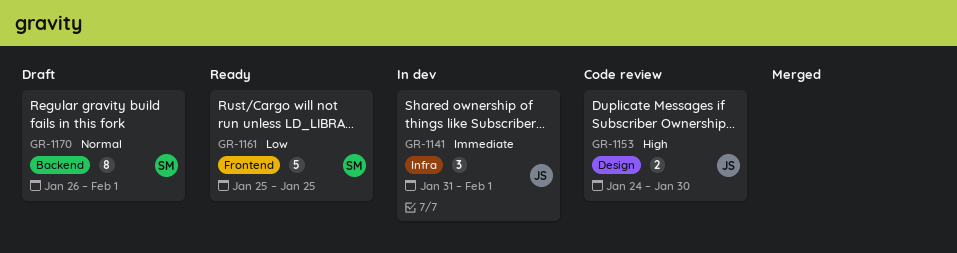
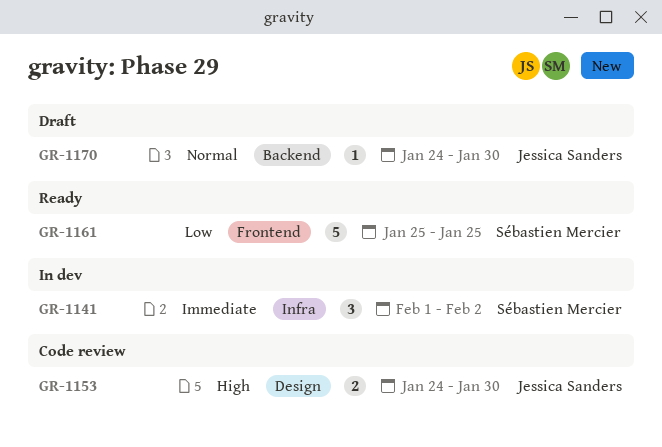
GR-1141, owner: Jessica Sanders -> Sébastien Mercier
GR-1141, start: Jan 31 -> Feb 1
GR-1141, due: Feb 1 -> Feb 2
GR-1170, owner: Sébastien Mercier -> Jessica Sanders
GR-1170, estimate: 8 -> 1
GR-1170, start: Jan 26 -> Jan 24
GR-1170, due: Feb 1 -> Jan 30

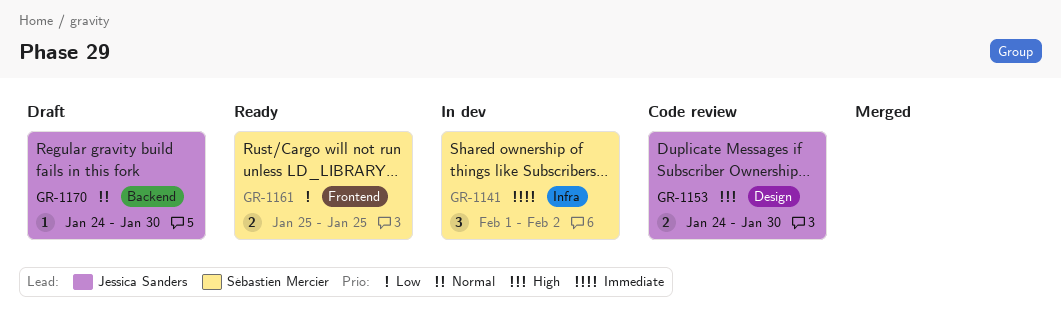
GR-1161, estimate: 5 -> 2

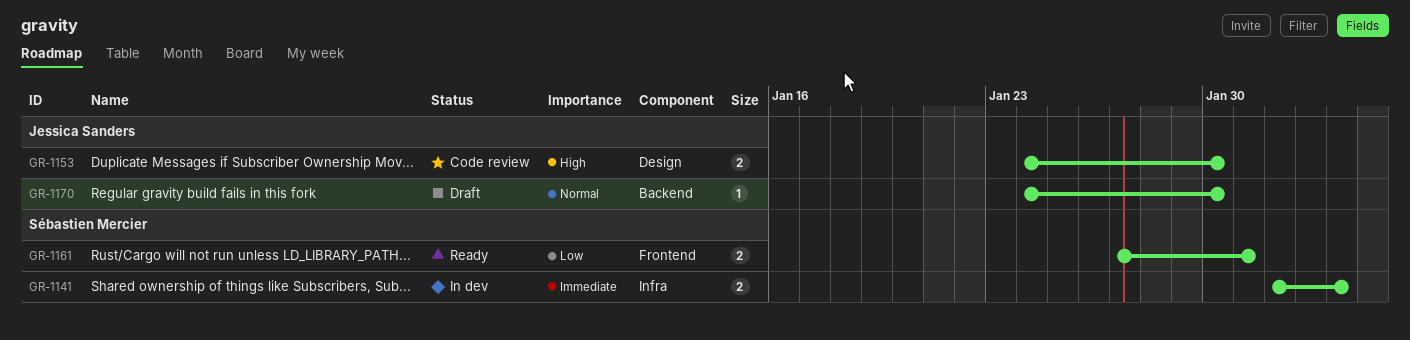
GR-1141, estimate: 3 -> 2
GR-1141, due: Feb 2 -> Feb 3
GR-1161, start: Jan 25 -> Jan 27
GR-1161, due: Jan 25 -> Jan 31

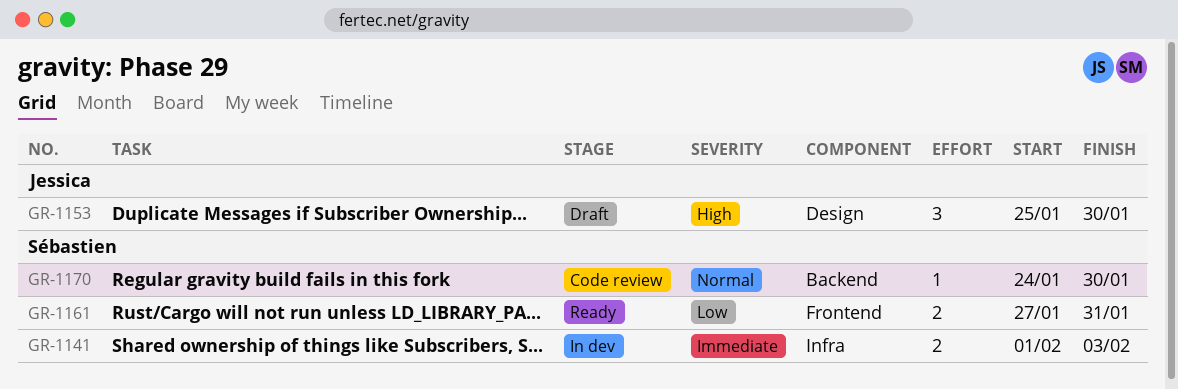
GR-1153, status: Code review -> Draft
GR-1153, estimate: 2 -> 3
GR-1153, start: Jan 24 -> Jan 25
GR-1170, status: Draft -> Code review
GR-1170, owner: Jessica Sanders -> Sébastien Mercier

